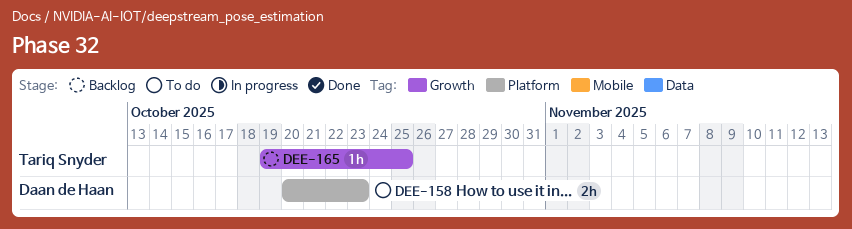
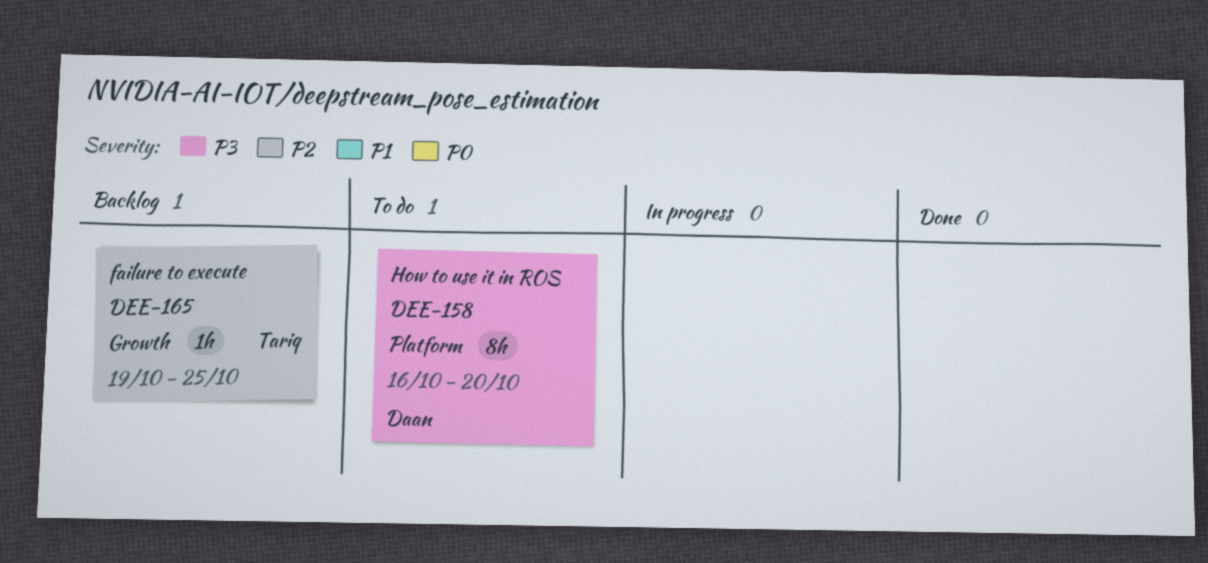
DEE-158, estimate: 2h -> 8h
DEE-158, start: Oct 20 -> Oct 16
DEE-158, due: Oct 23 -> Oct 20

